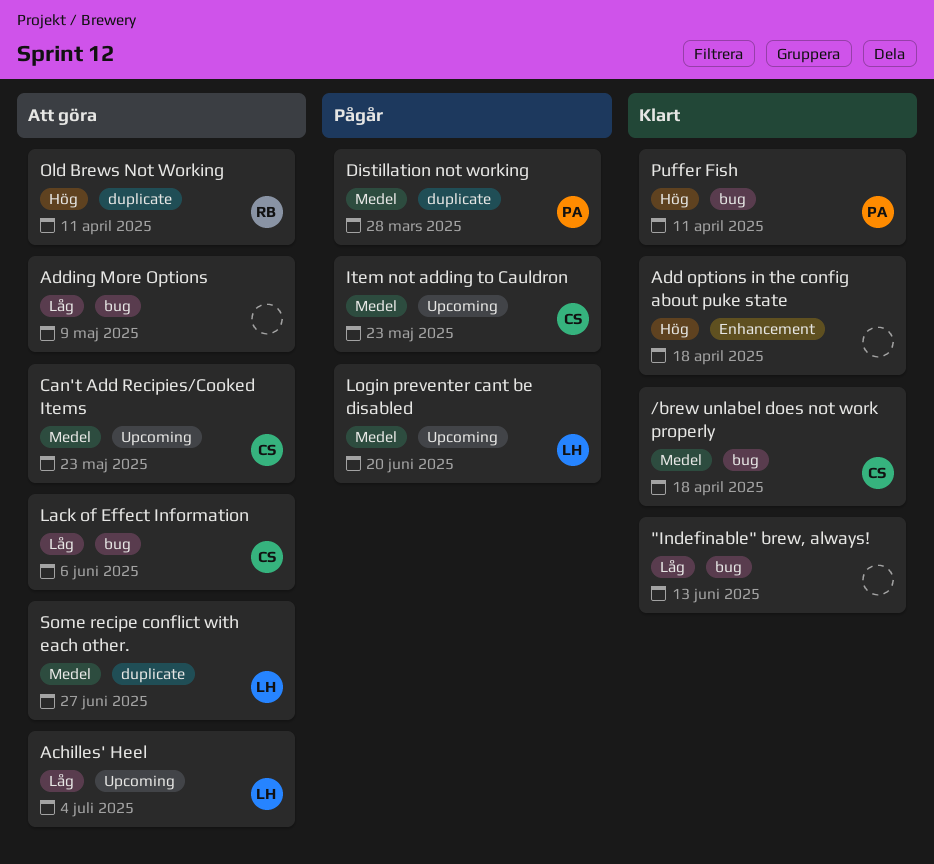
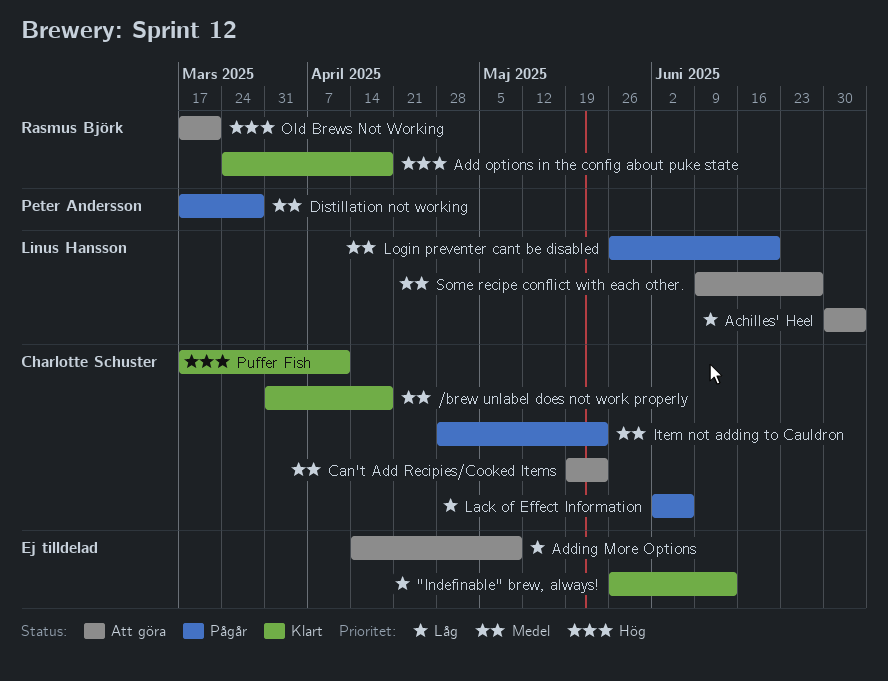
Add options in the config about puke state, owner: none -> Rasmus Björk
Lack of Effect Information, status: Att göra -> Pågår
Old Brews Not Working, due: Apr 11 -> Mar 21
Puffer Fish, owner: Peter Andersson -> Charlotte Schuster

